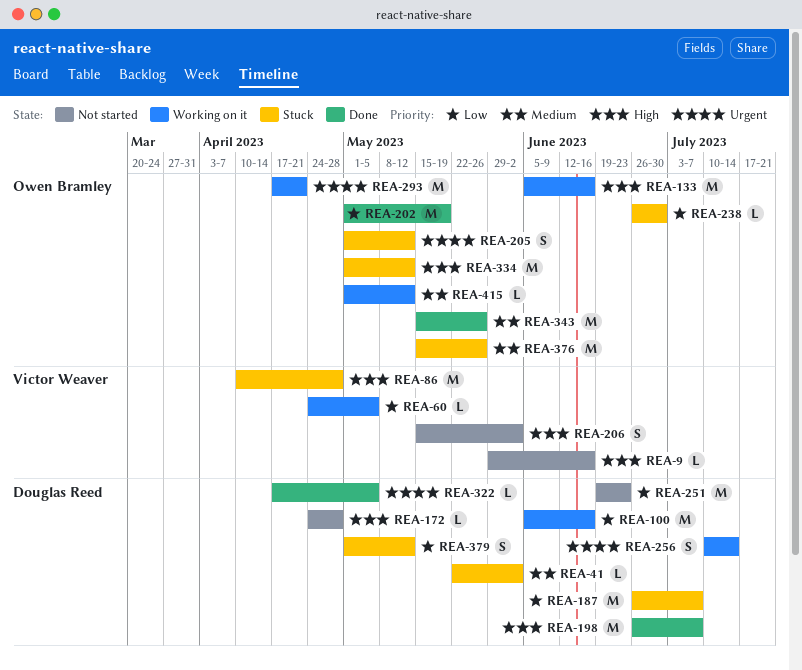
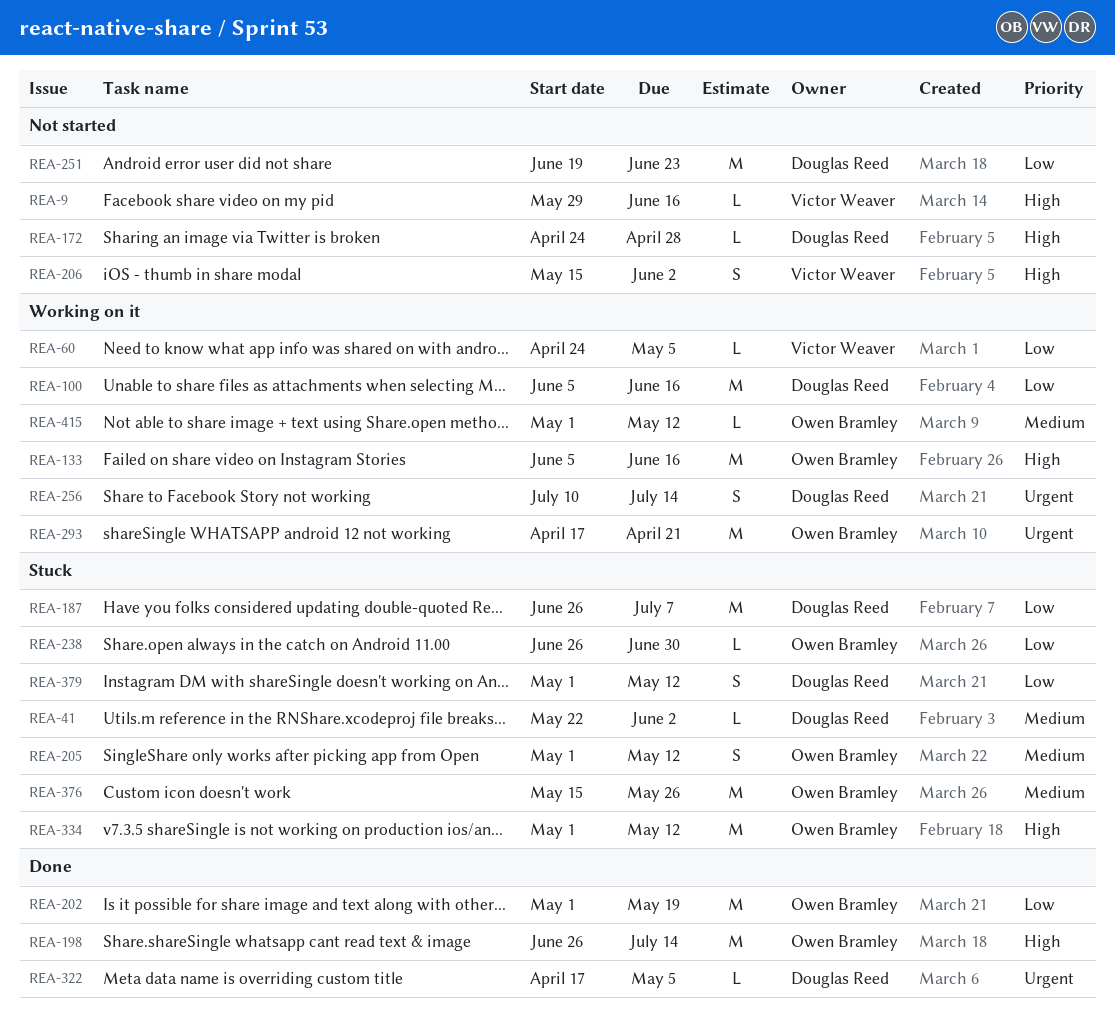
REA-86: present -> none
REA-198, owner: Douglas Reed -> Owen Bramley
REA-198, due: Jul 7 -> Jul 14
REA-205, priority: Urgent -> Medium
REA-343: present -> none

